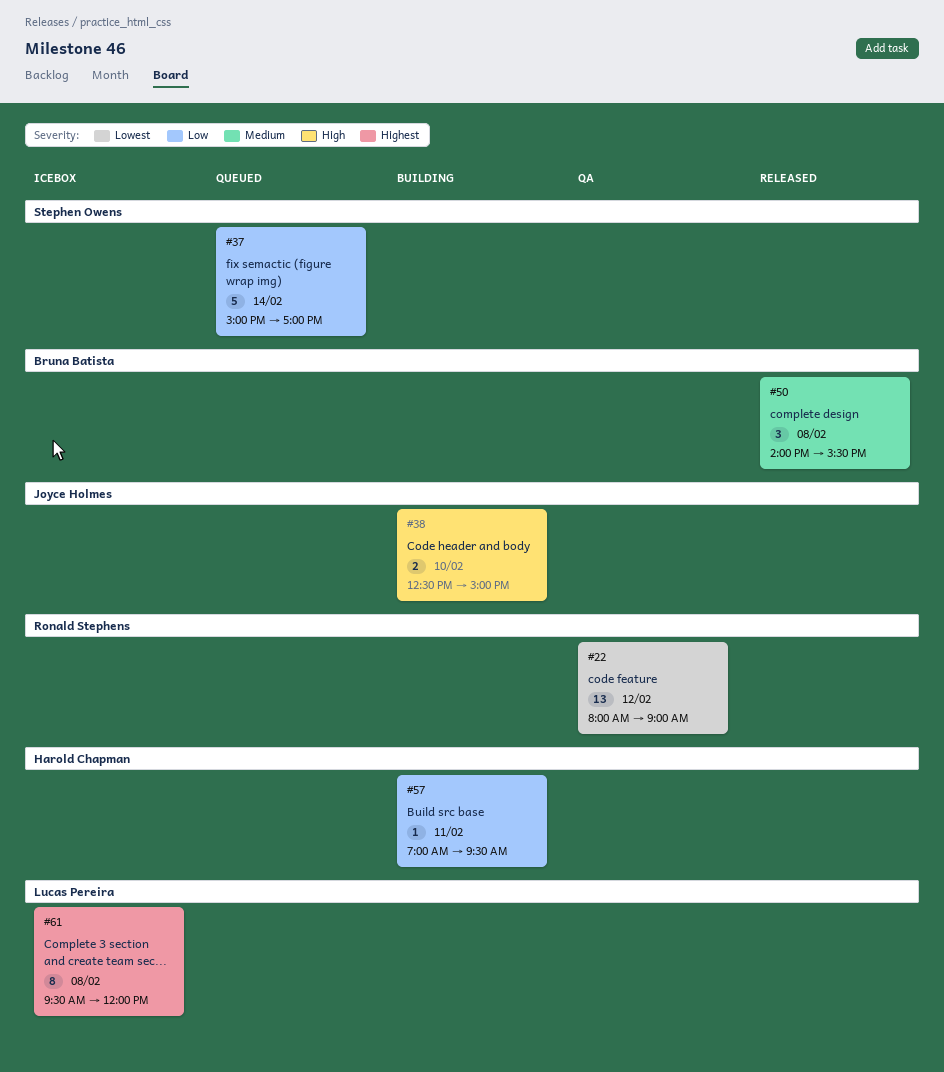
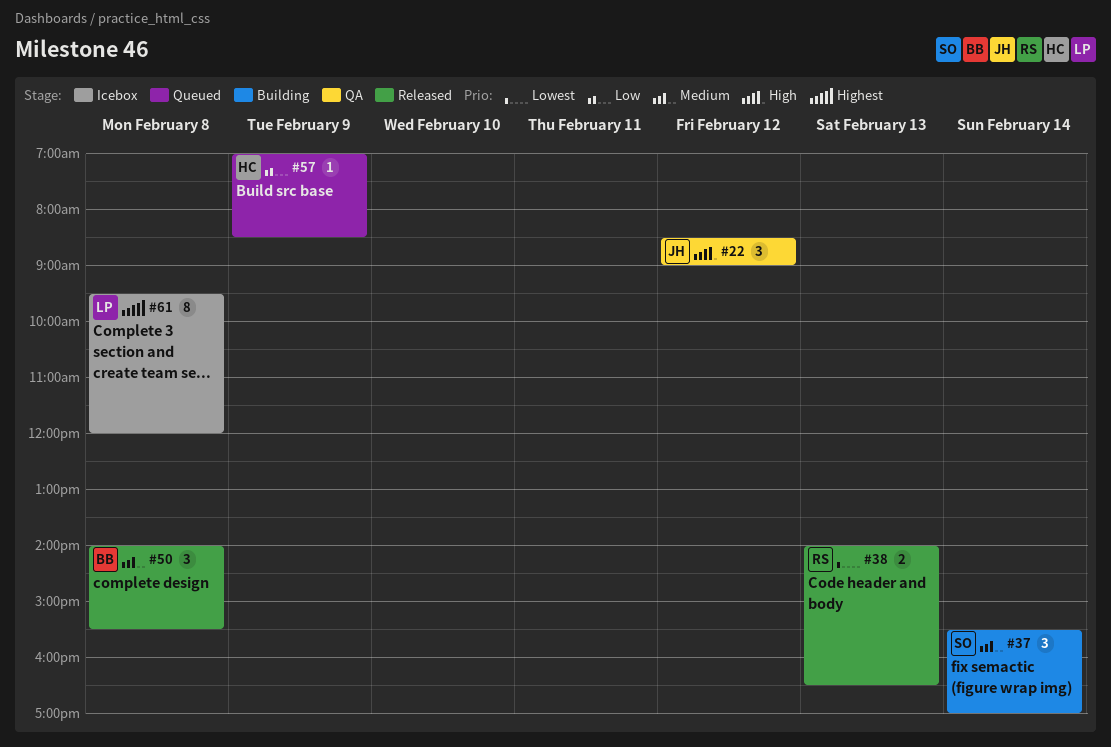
#22, owner: Ronald Stephens -> Joyce Holmes
#22, priority: Lowest -> High
#22, estimate: 13 -> 3
#22, begins: 08:00 -> 08:30
#37, status: Queued -> Building
#37, priority: Low -> Medium
#37, estimate: 5 -> 3
#37, begins: 15:00 -> 15:30
#38, status: Building -> Released
#38, owner: Joyce Holmes -> Ronald Stephens
#38, priority: High -> Lowest
#38, day: Feb 10 -> Feb 13
#38, begins: 12:30 -> 14:00
#38, ends: 15:00 -> 16:30
#57, status: Building -> Queued
#57, day: Feb 11 -> Feb 9
#57, ends: 09:30 -> 08:30

